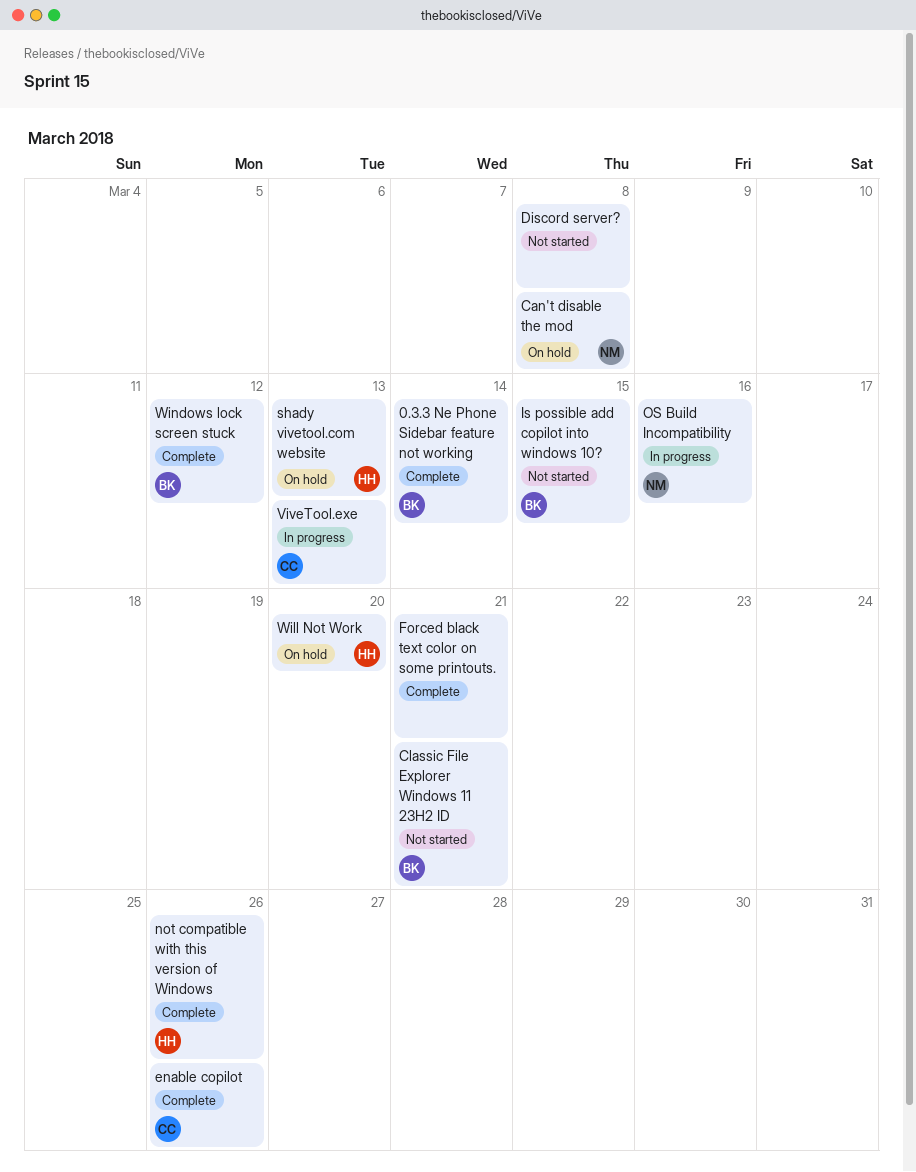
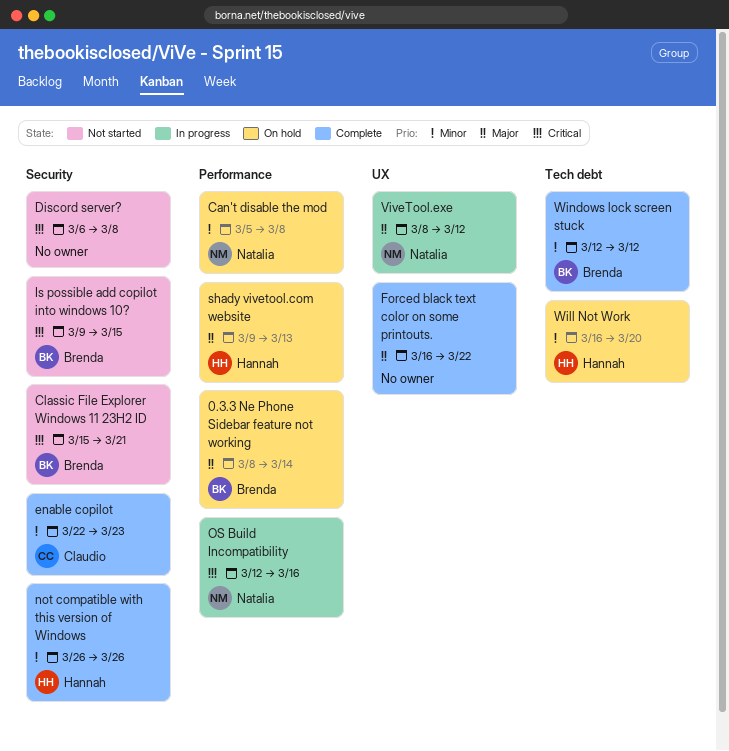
0.3.3 Ne Phone Sidebar feature not working, status: Complete -> On hold
enable copilot, due: Mar 26 -> Mar 23
Forced black text color on some printouts., due: Mar 21 -> Mar 22
ViveTool.exe, owner: Claudio -> Natalia
ViveTool.exe, due: Mar 13 -> Mar 12

